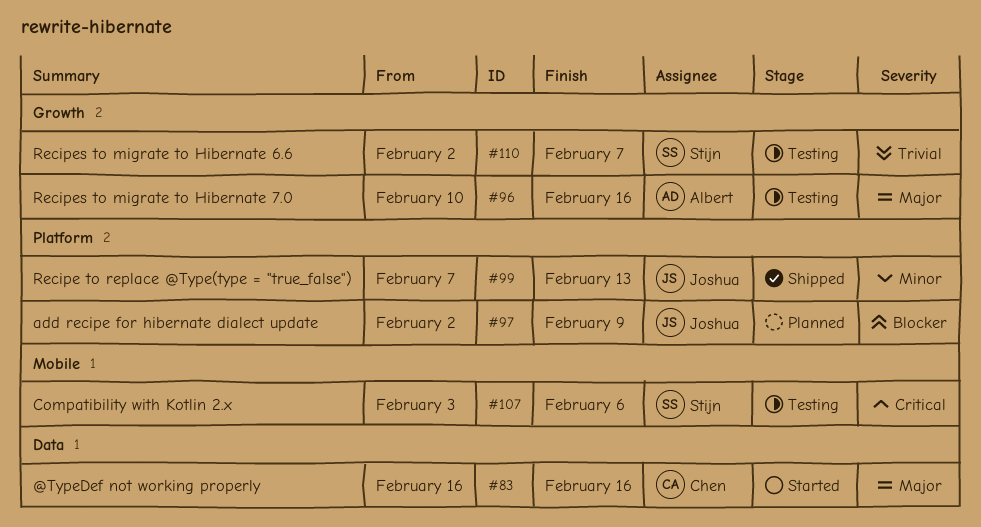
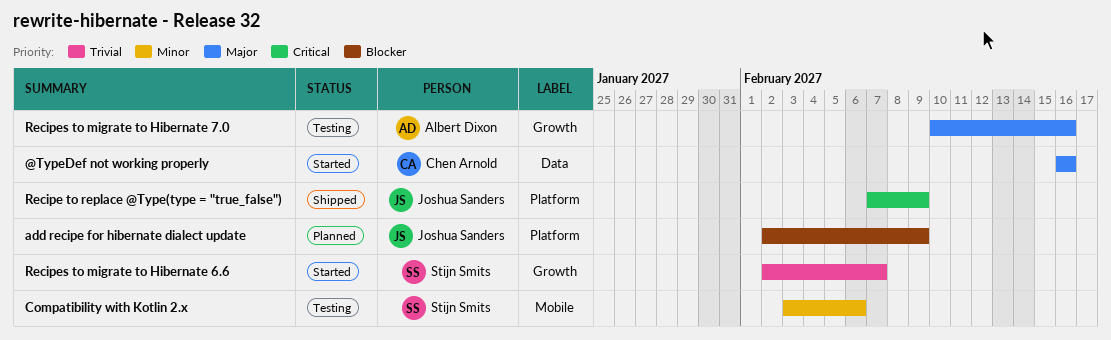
Compatibility with Kotlin 2.x, priority: Critical -> Minor
Recipe to replace @Type(type = "true_false"), priority: Minor -> Critical
Recipe to replace @Type(type = "true_false"), due: Feb 13 -> Feb 9
Recipes to migrate to Hibernate 6.6, status: Testing -> Started

